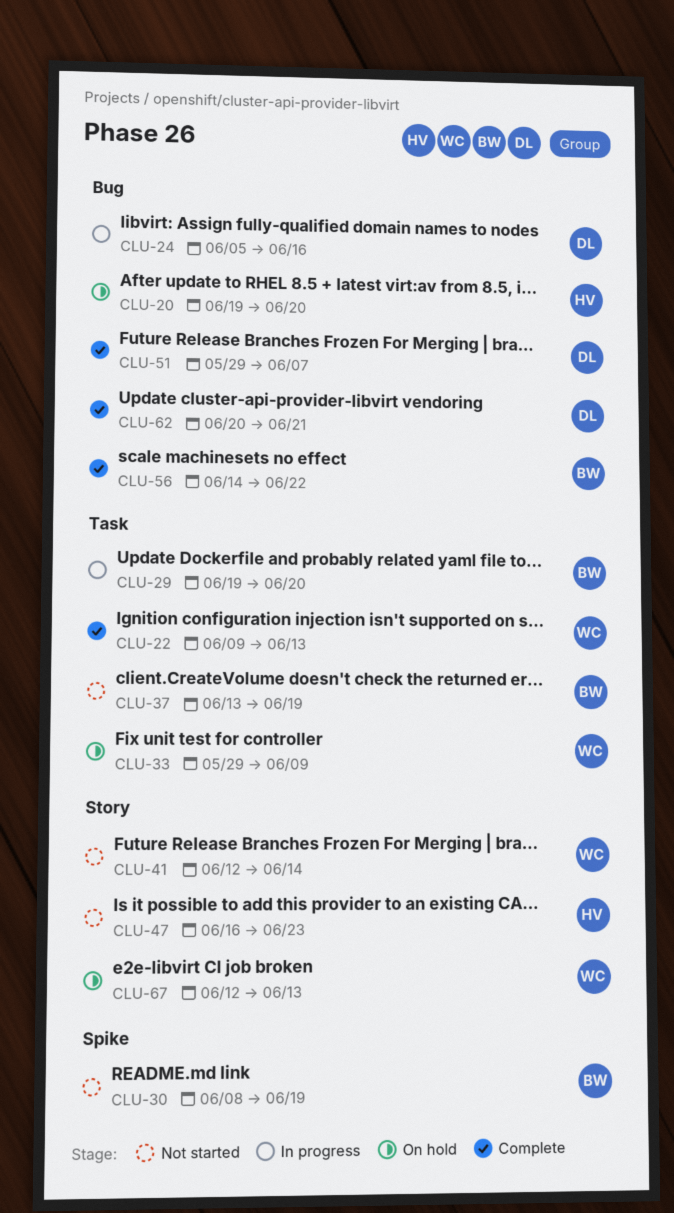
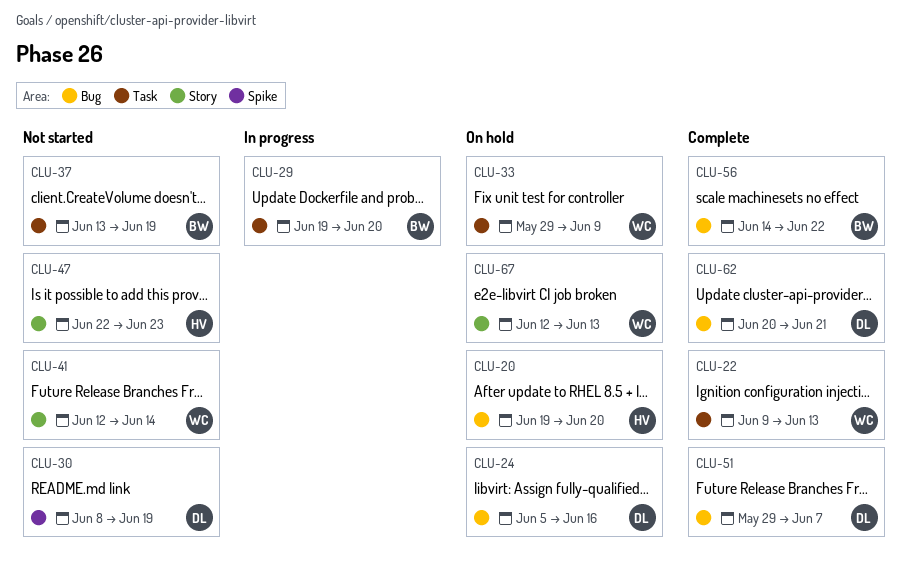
CLU-24, status: In progress -> On hold
CLU-30, owner: BW -> DL
CLU-47, start: Jun 16 -> Jun 22

